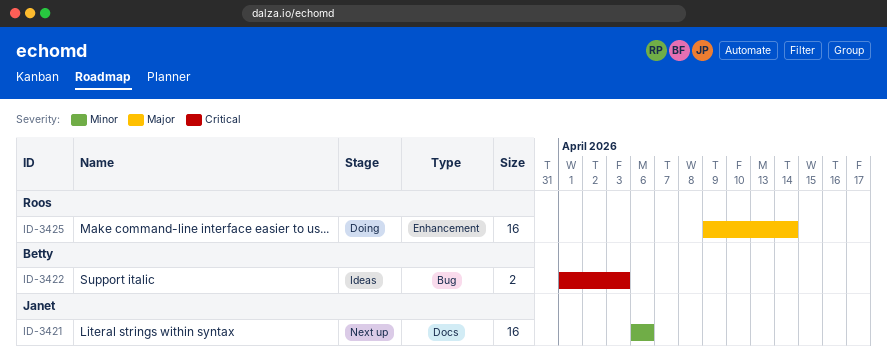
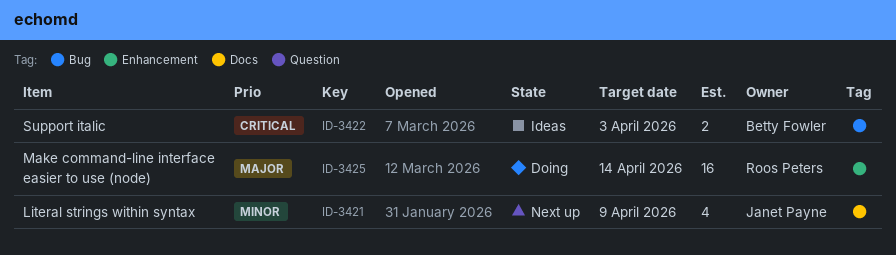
ID-3421, estimate: 16 -> 4
ID-3421, due: Apr 6 -> Apr 9

